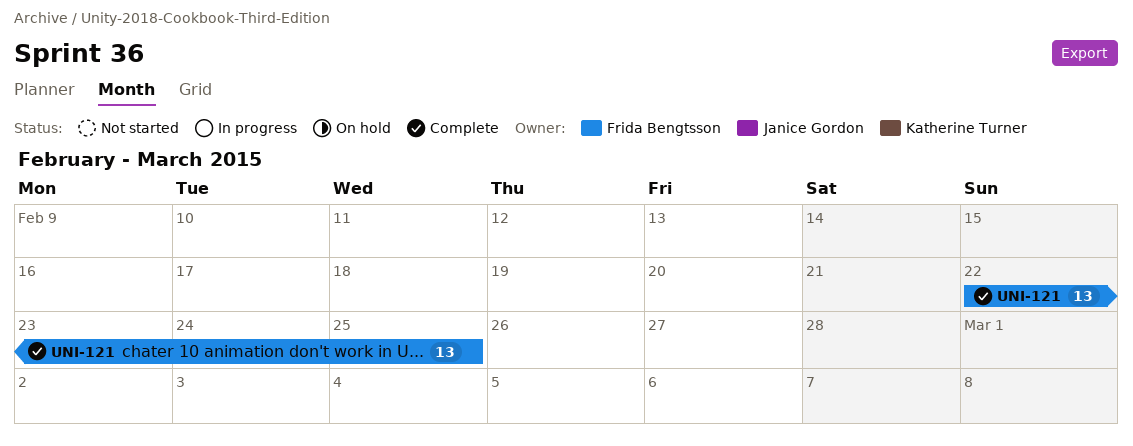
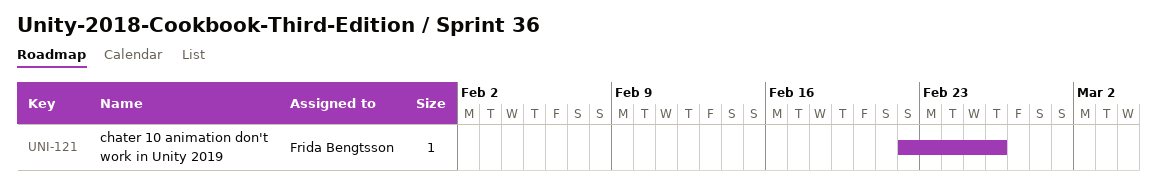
UNI-121, estimate: 13 -> 1
UNI-121, due: Feb 25 -> Feb 26

